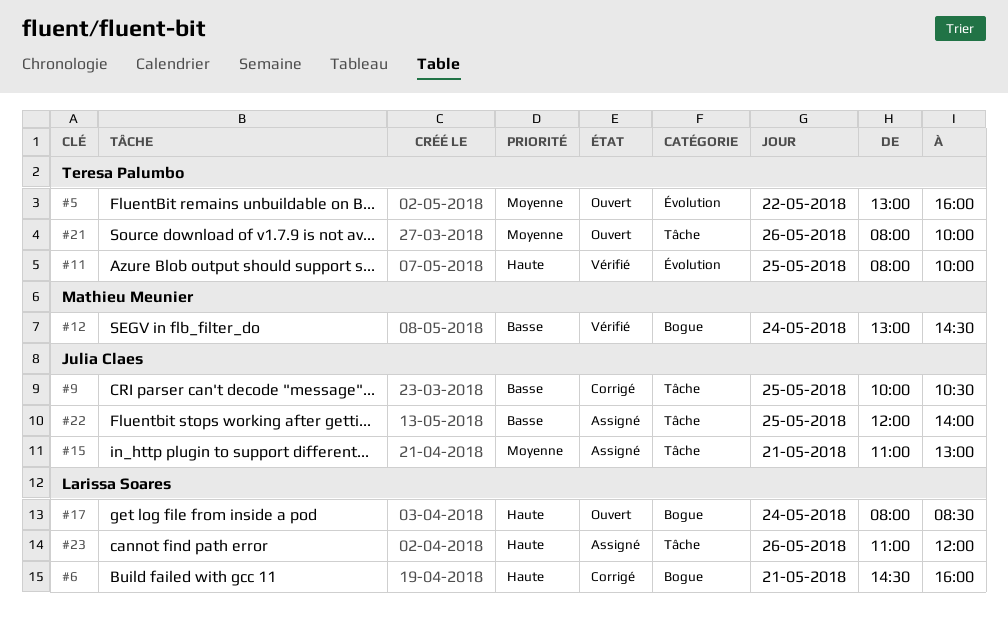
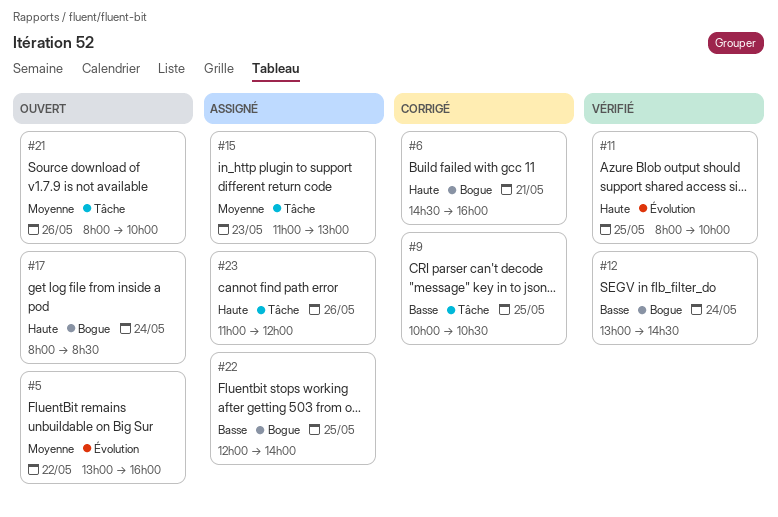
#15, day: May 21 -> May 23
#22, label: Tâche -> Bogue

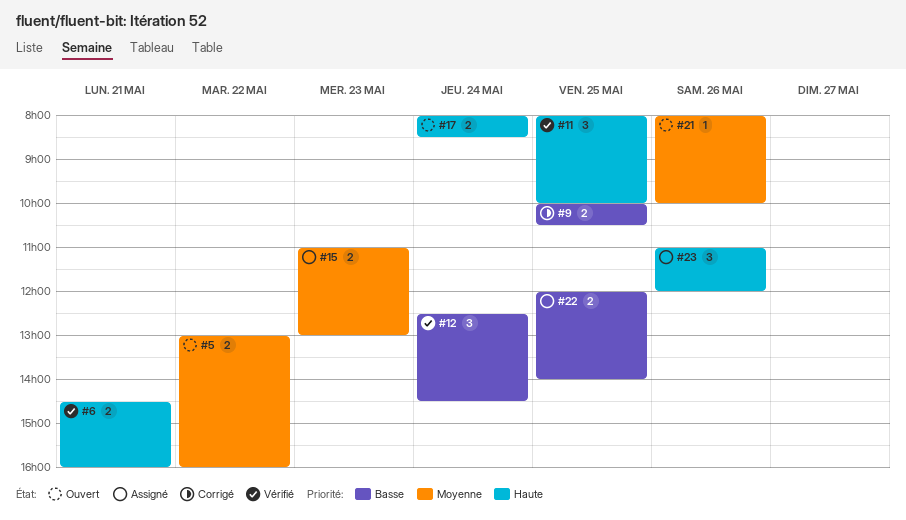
#6, status: Corrigé -> Vérifié
#12, begins: 13:00 -> 12:30

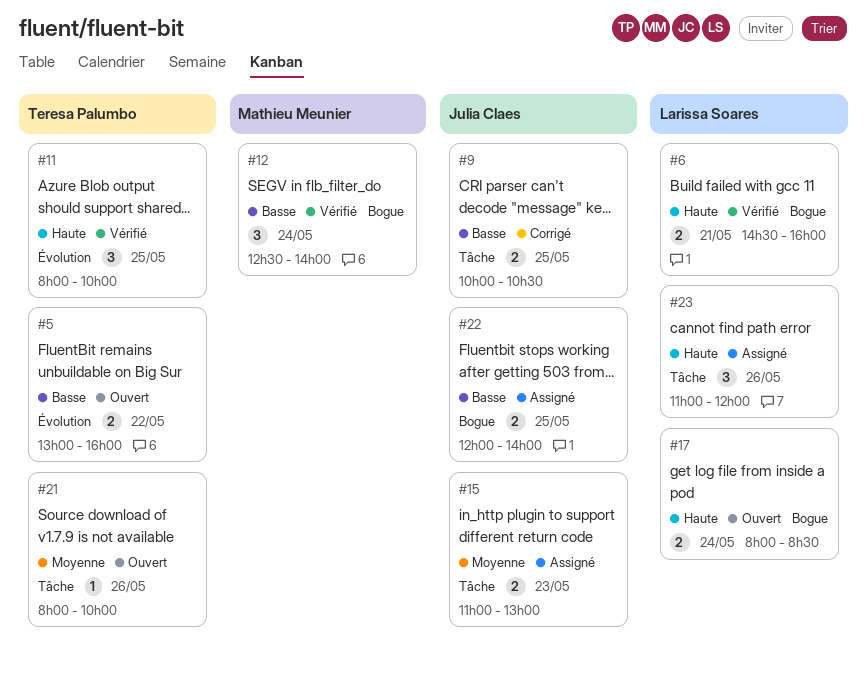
#5, priority: Moyenne -> Basse
#12, ends: 14:30 -> 14:00

